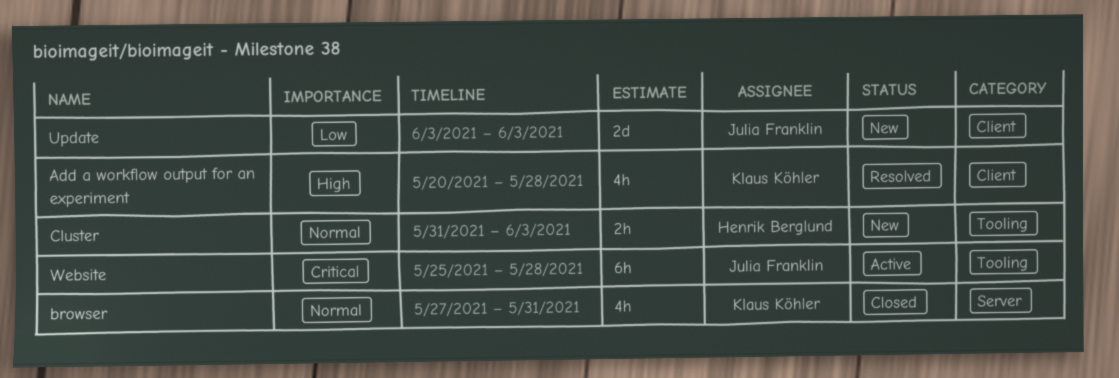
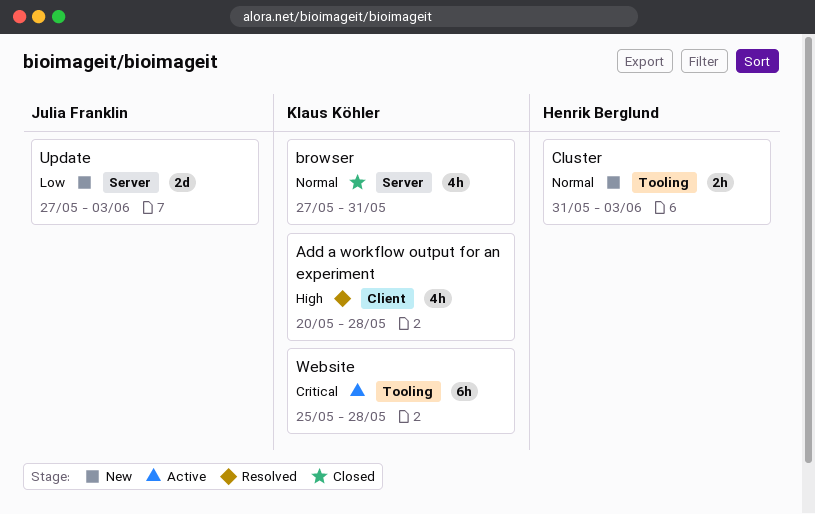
Update, label: Client -> Server
Update, start: Jun 3 -> May 27
Website, owner: Julia Franklin -> Klaus Köhler

